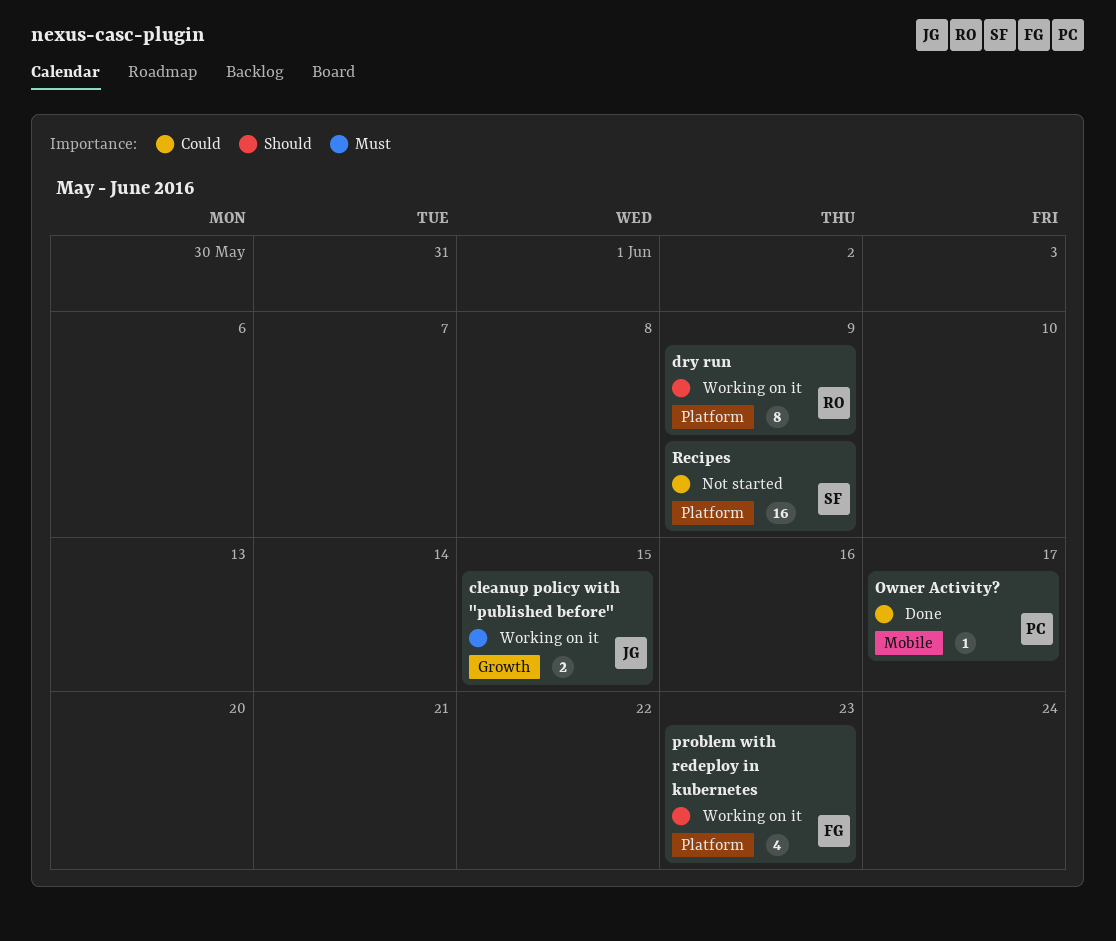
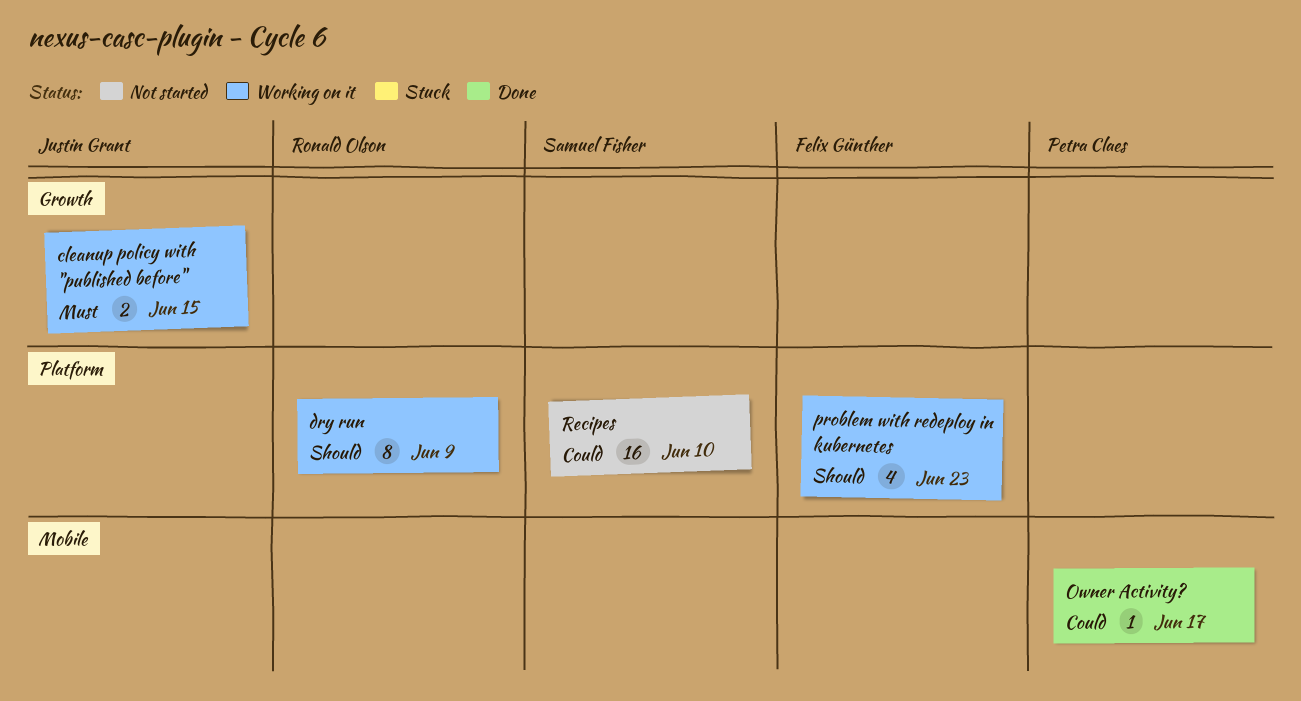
Recipes, due: Jun 9 -> Jun 10

